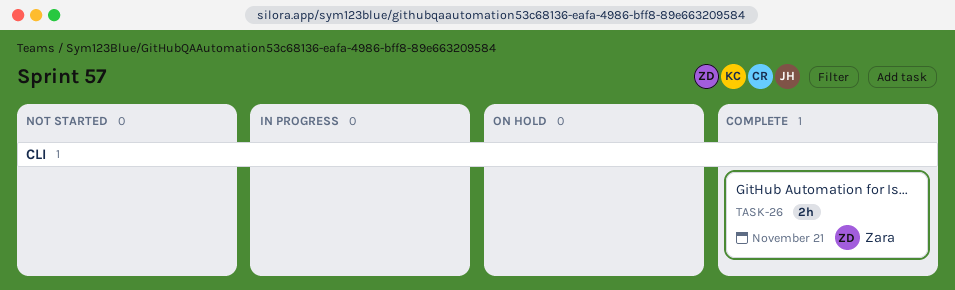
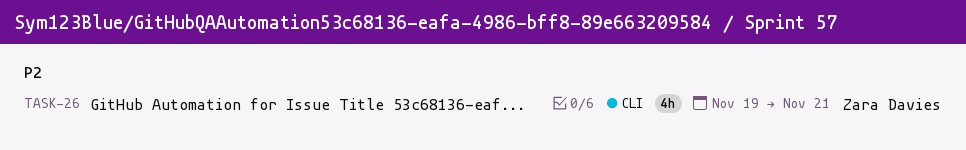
TASK-26, estimate: 2h -> 4h

